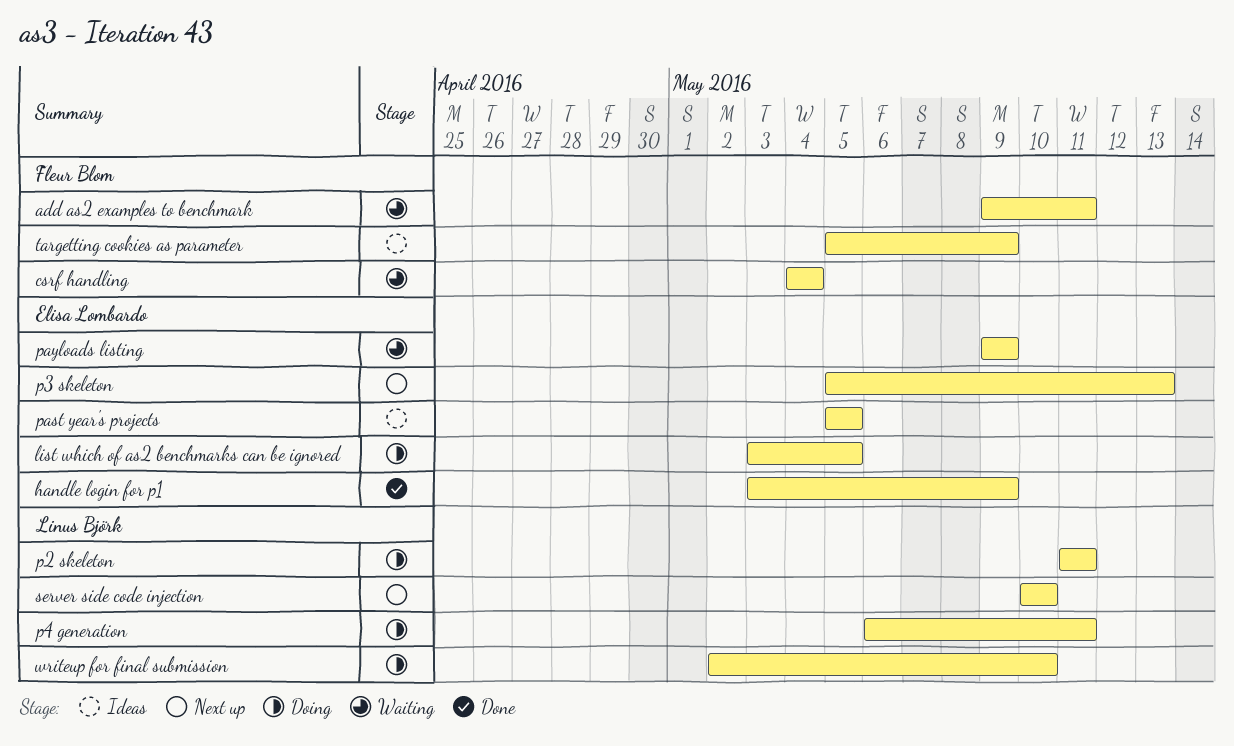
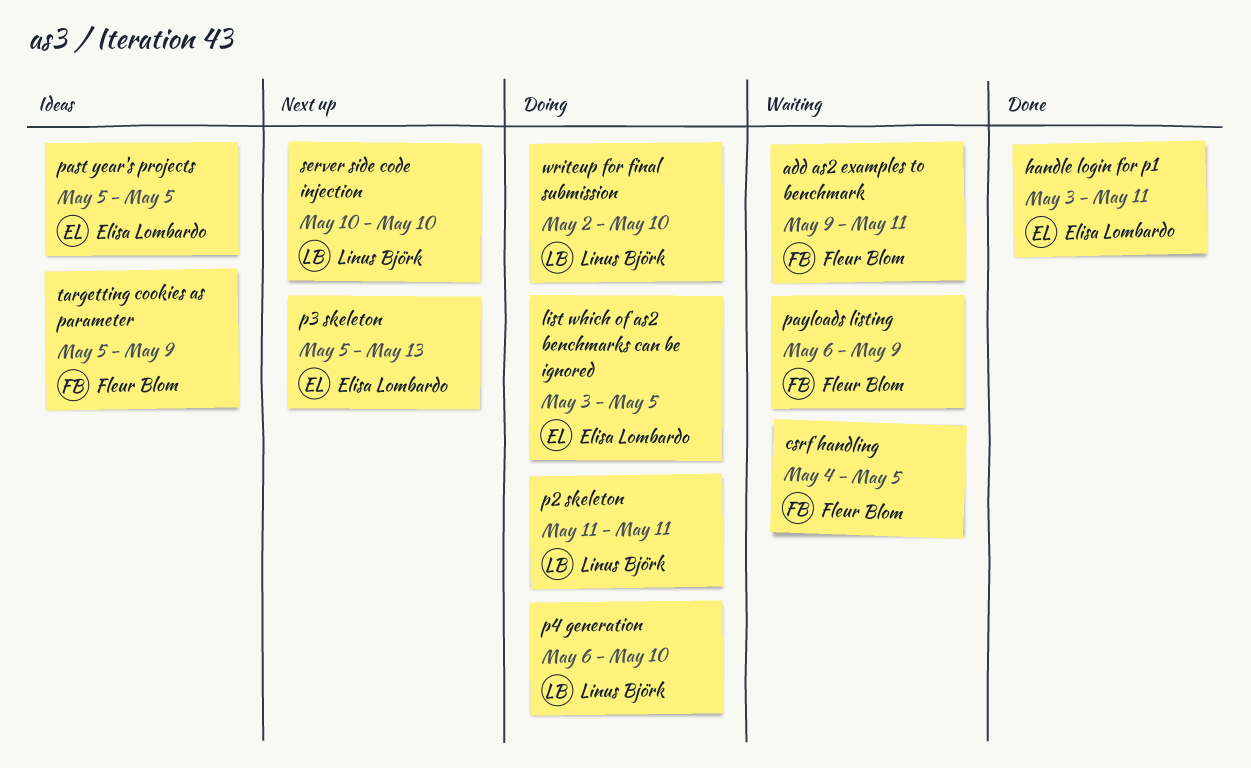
csrf handling, due: May 4 -> May 5
handle login for p1, due: May 9 -> May 11
p4 generation, due: May 11 -> May 10
payloads listing, owner: Elisa Lombardo -> Fleur Blom
payloads listing, start: May 9 -> May 6

